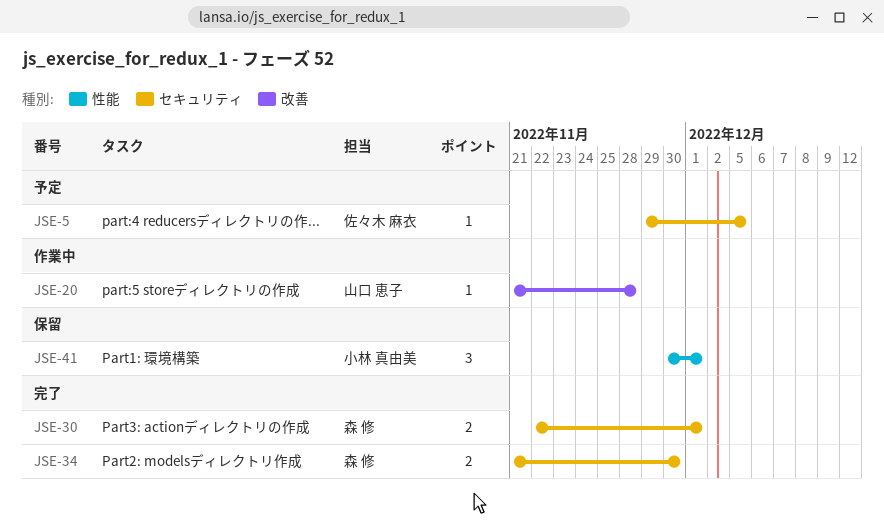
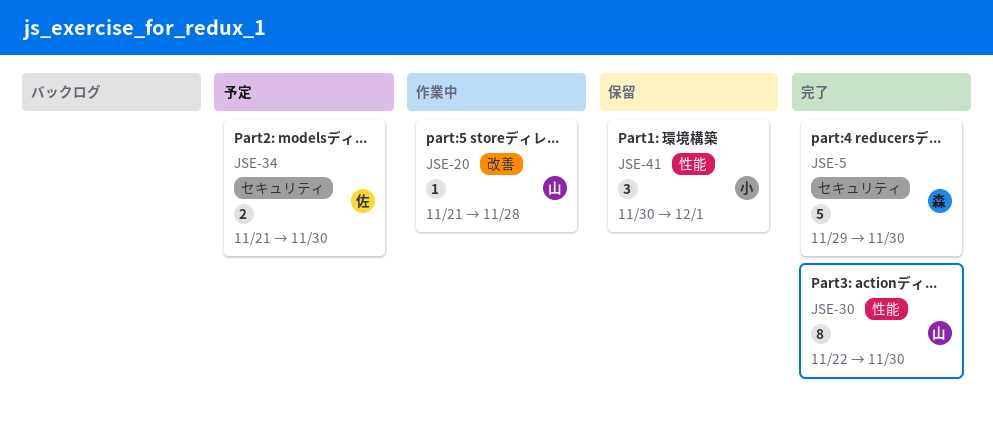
JSE-5, status: 予定 -> 完了
JSE-5, owner: 佐々木 麻衣 -> 森 修
JSE-5, estimate: 1 -> 5
JSE-5, due: Dec 5 -> Nov 30
JSE-30, owner: 森 修 -> 山口 恵子
JSE-30, label: セキュリティ -> 性能
JSE-30, estimate: 2 -> 8
JSE-30, due: Dec 1 -> Nov 30
JSE-34, status: 完了 -> 予定
JSE-34, owner: 森 修 -> 佐々木 麻衣

